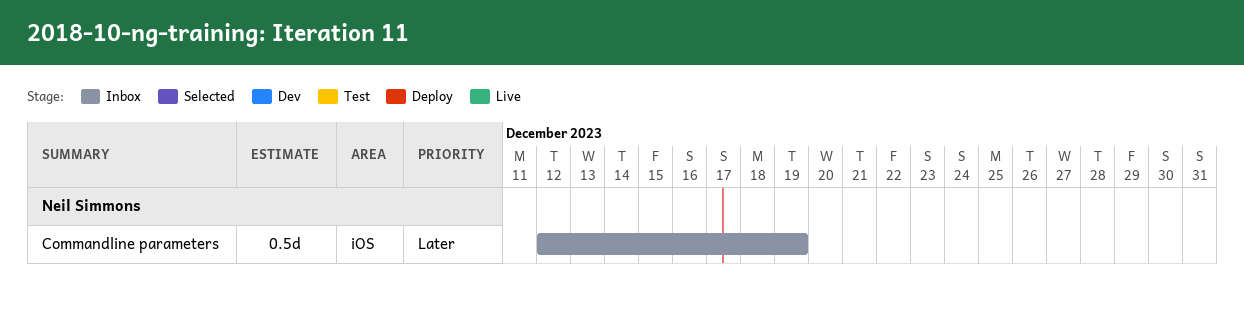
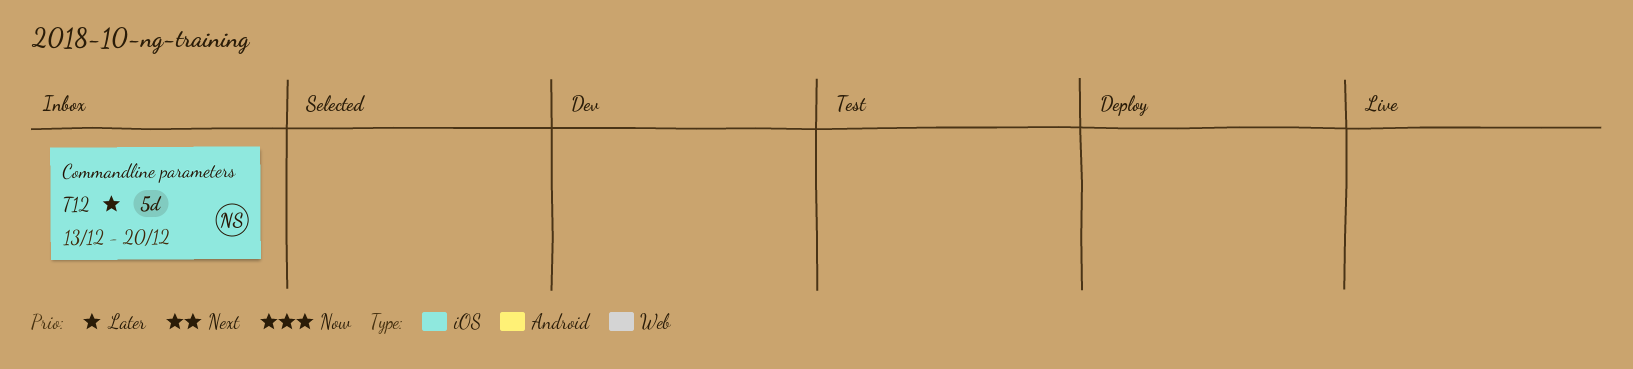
Commandline parameters, estimate: 0.5d -> 5d
Commandline parameters, start: Dec 12 -> Dec 13
Commandline parameters, due: Dec 19 -> Dec 20

